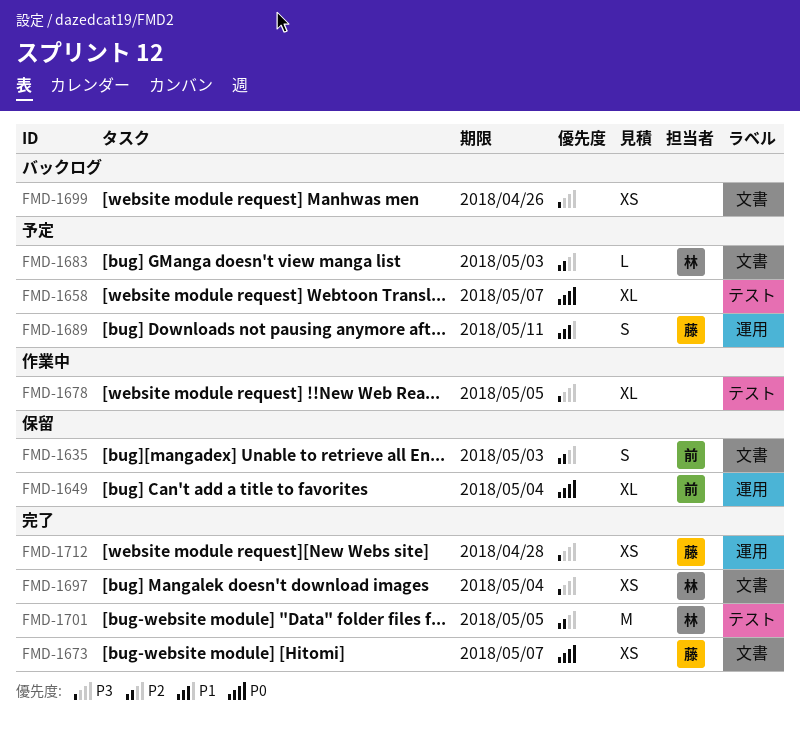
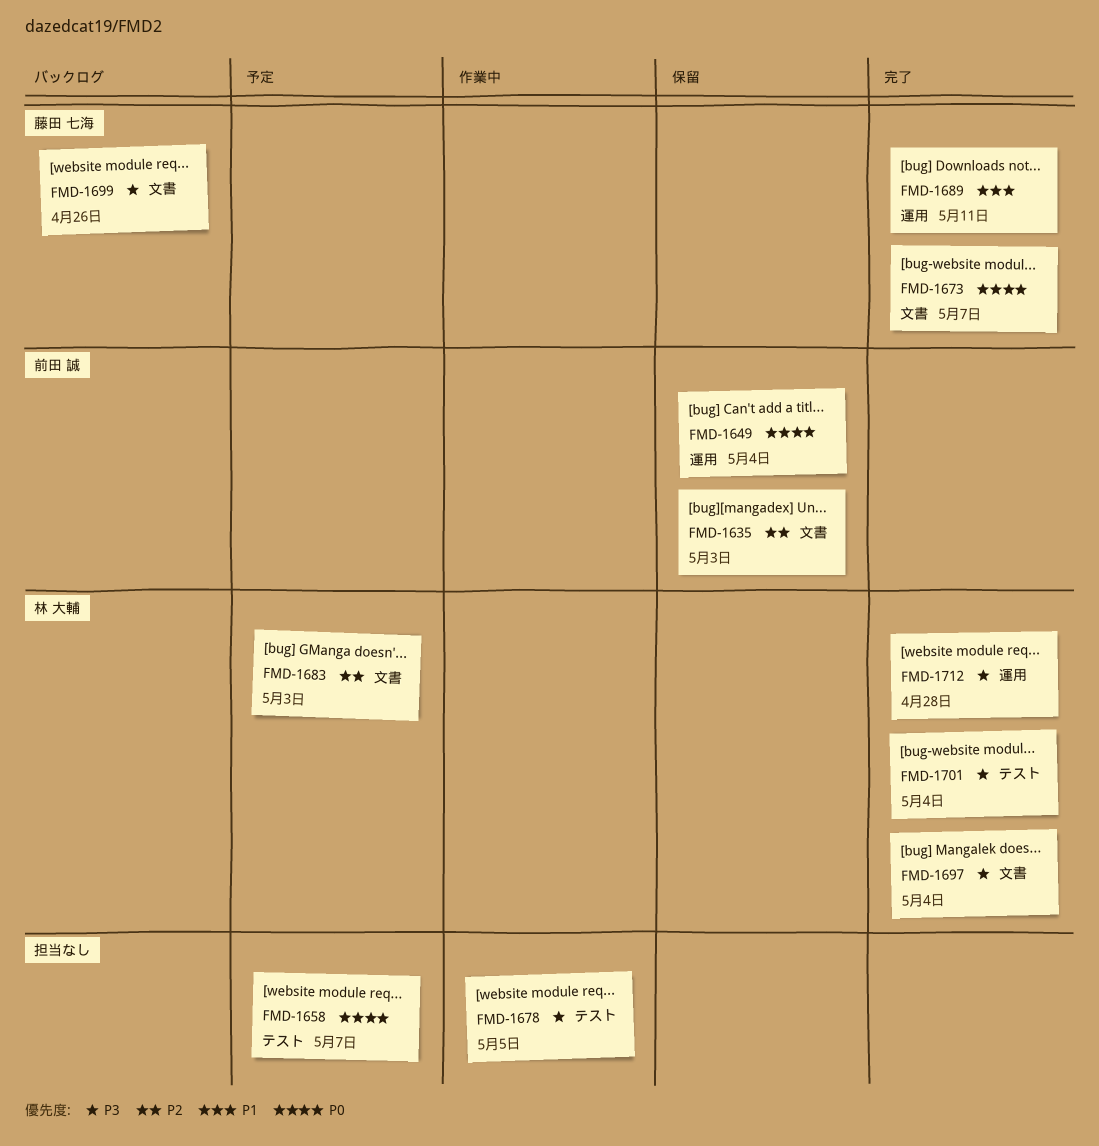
FMD-1689, status: 予定 -> 完了
FMD-1699, owner: none -> 藤田 七海
FMD-1701, priority: P2 -> P3
FMD-1701, due: May 5 -> May 4
FMD-1712, owner: 藤田 七海 -> 林 大輔

